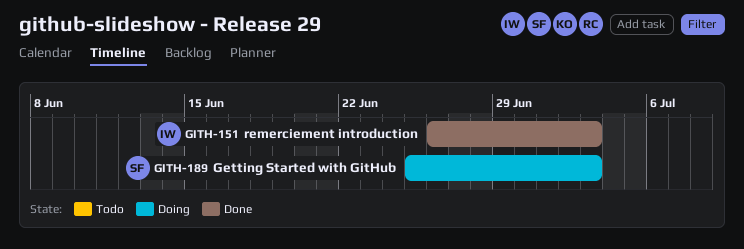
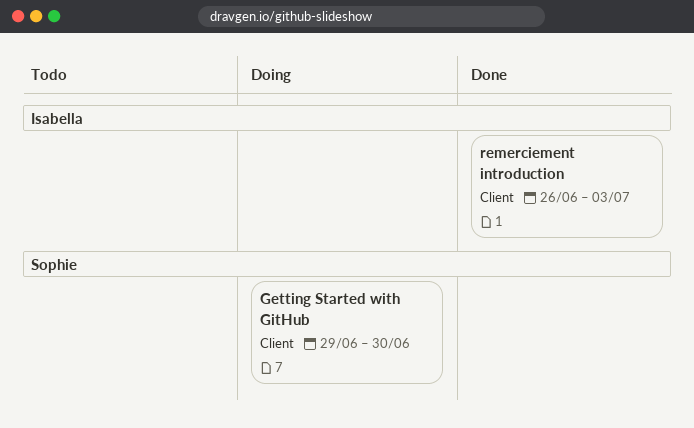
Getting Started with GitHub, start: Jun 25 -> Jun 29
Getting Started with GitHub, due: Jul 3 -> Jun 30

